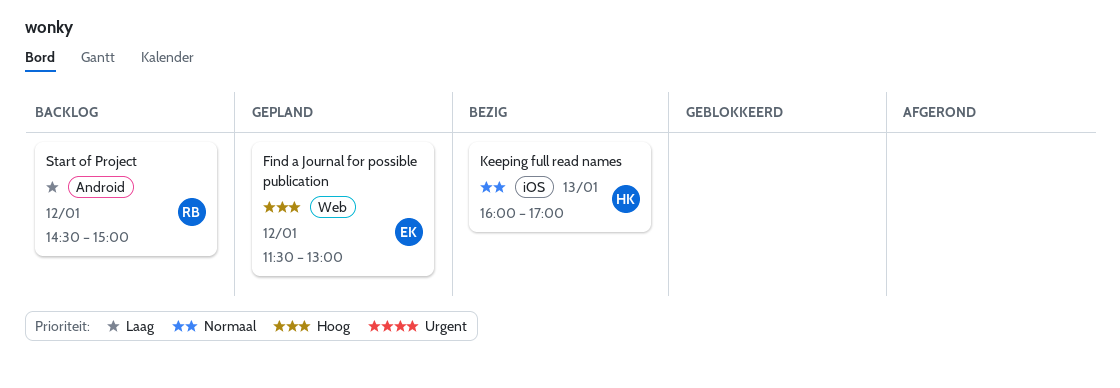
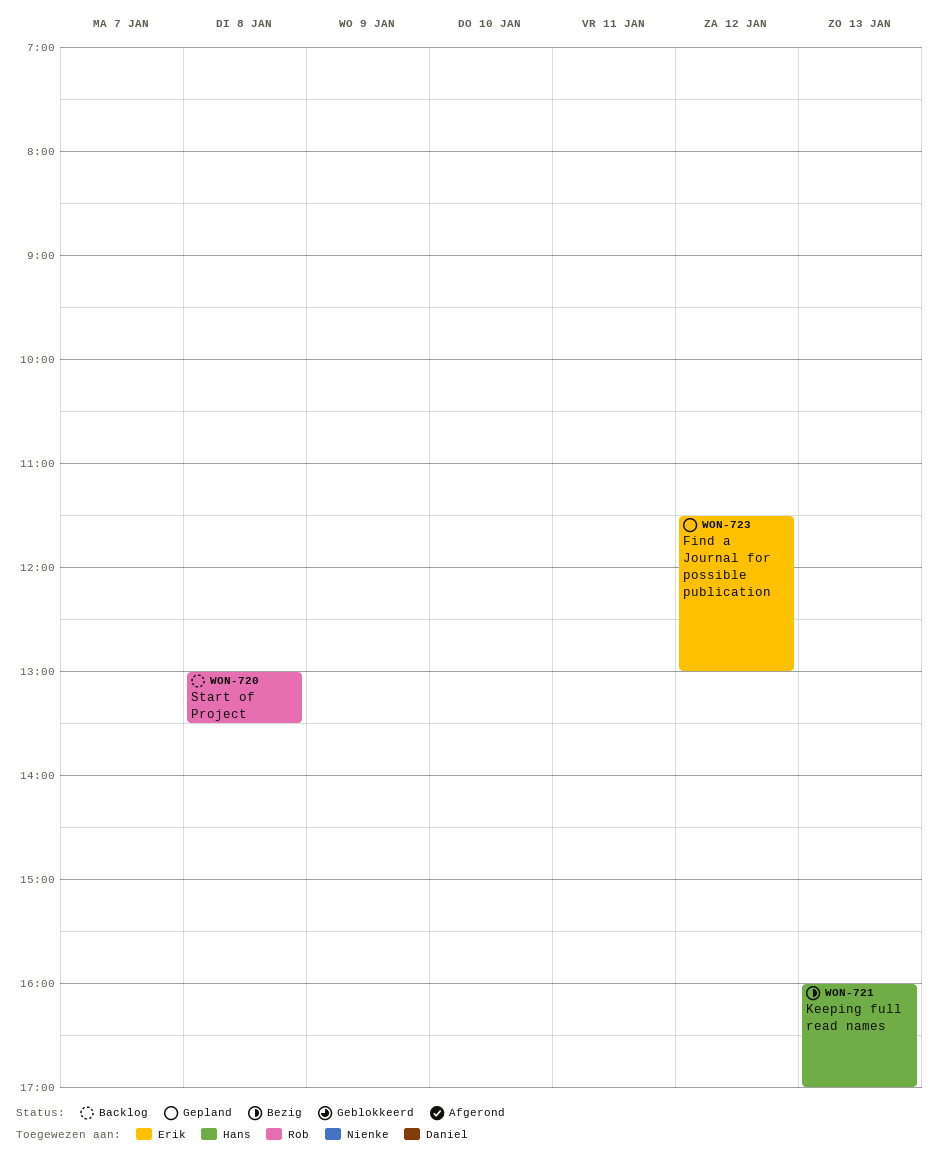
Start of Project, day: Jan 12 -> Jan 8
Start of Project, begins: 14:30 -> 13:00
Start of Project, ends: 15:00 -> 13:30

